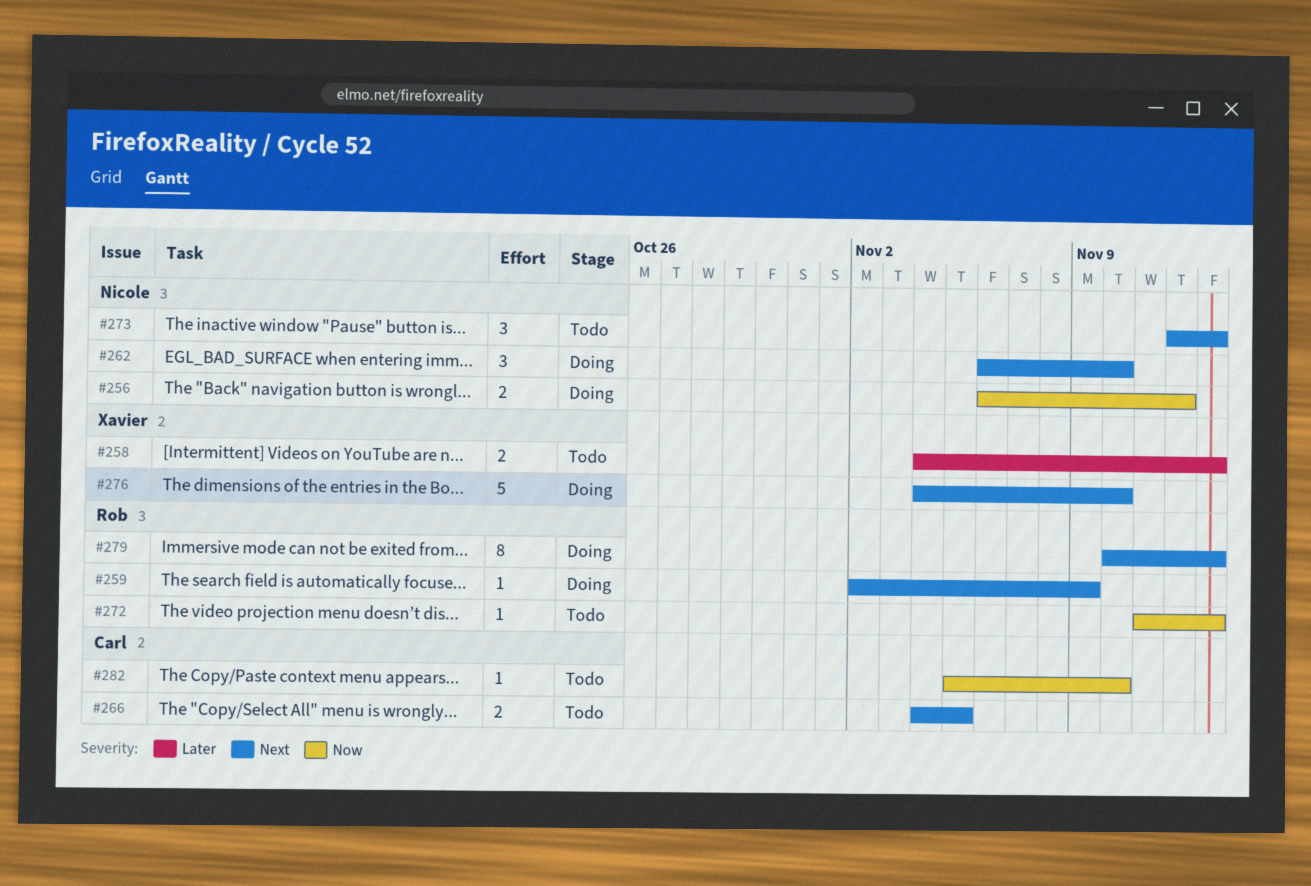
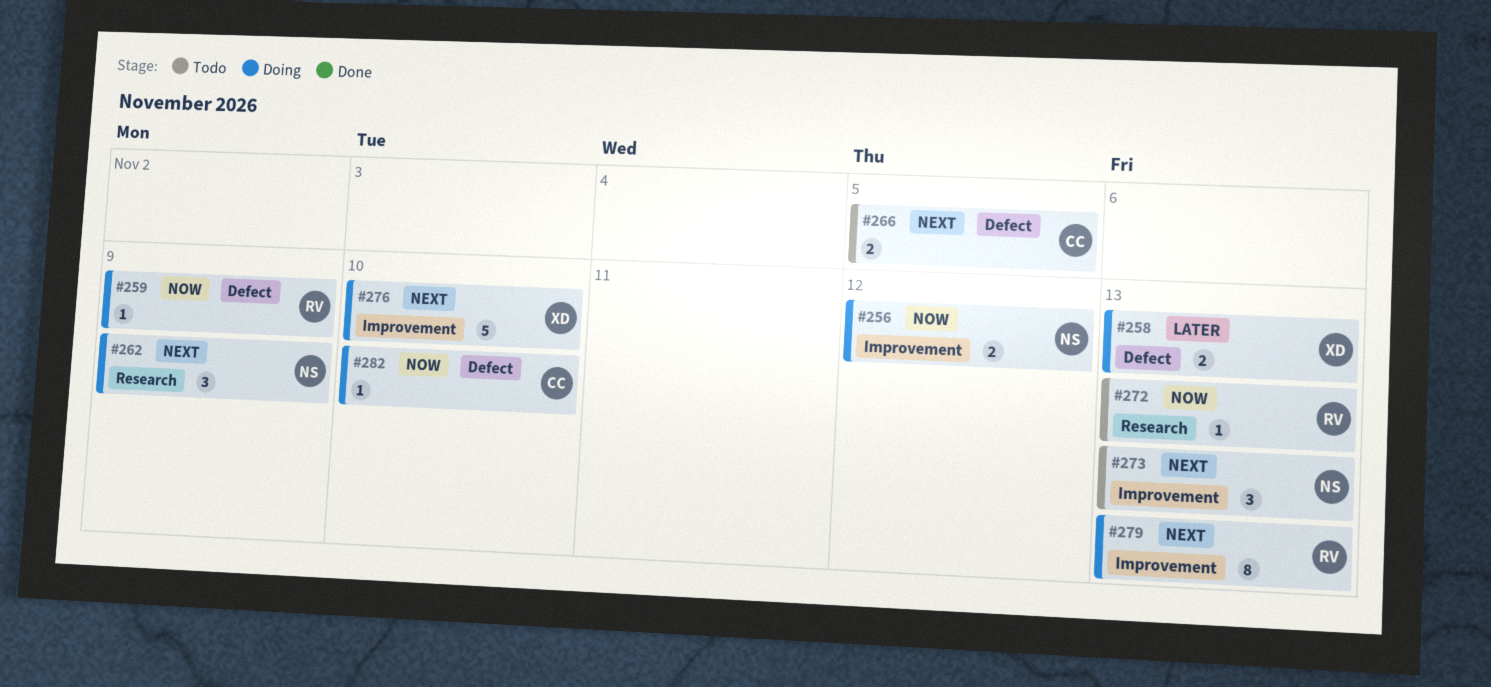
#258, status: Todo -> Doing
#259, priority: Next -> Now
#262, due: Nov 10 -> Nov 9
#282, status: Todo -> Doing

